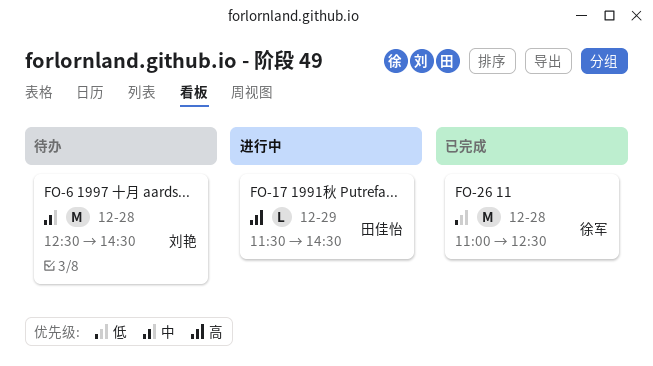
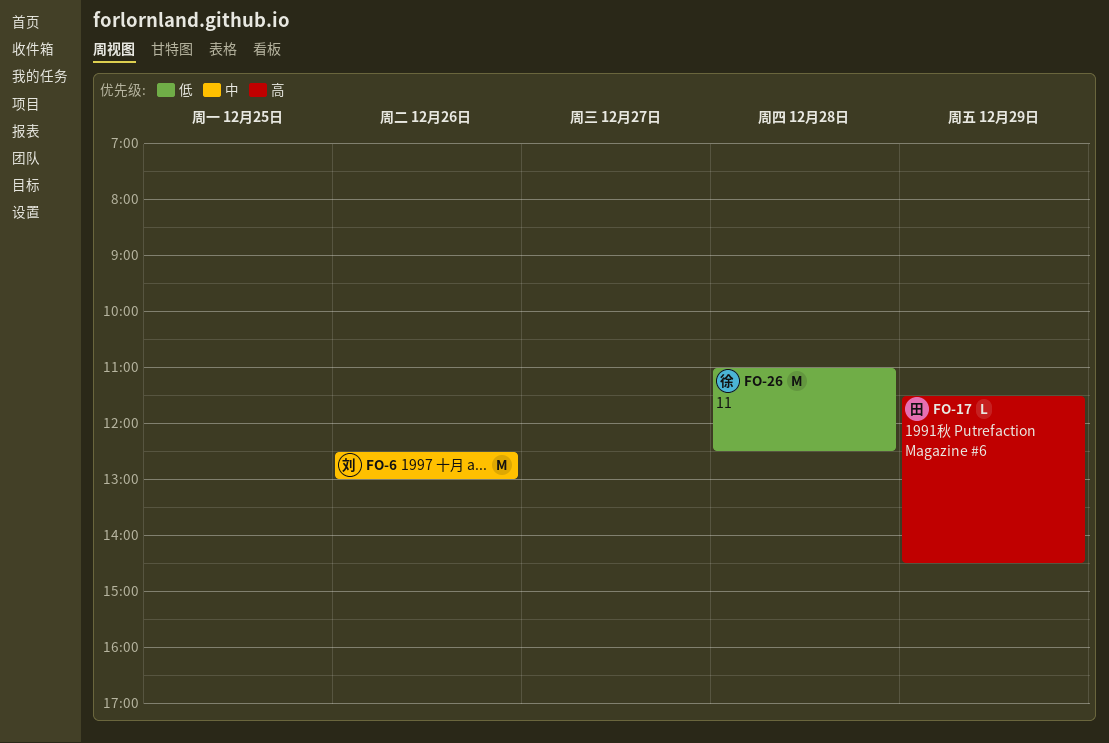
FO-6, day: Dec 28 -> Dec 26
FO-6, ends: 14:30 -> 13:00

